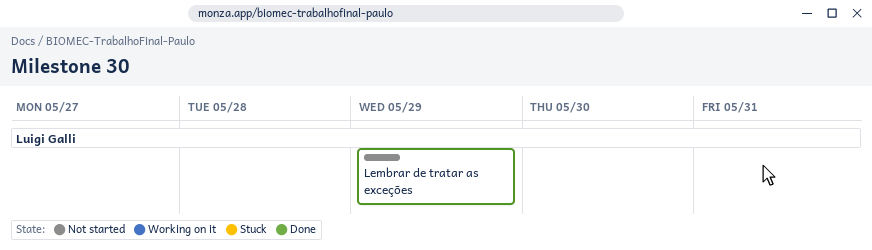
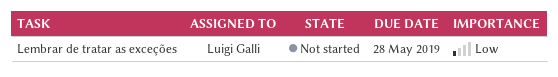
Lembrar de tratar as exceções, due: May 29 -> May 28

